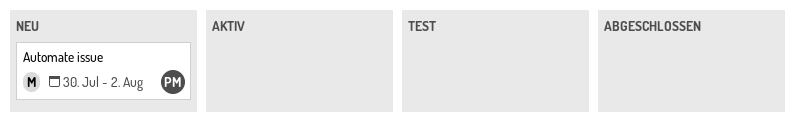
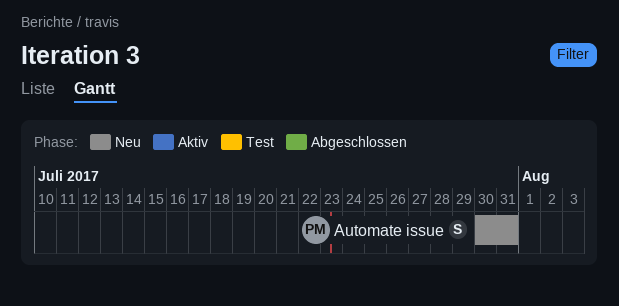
Automate issue, estimate: M -> S
Automate issue, due: Aug 2 -> Jul 31

